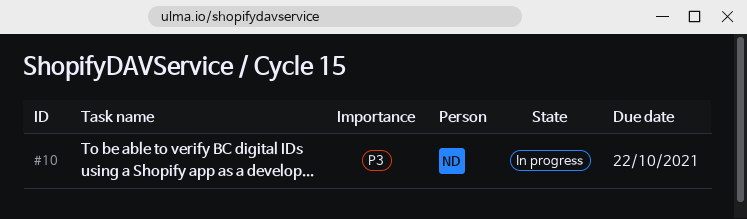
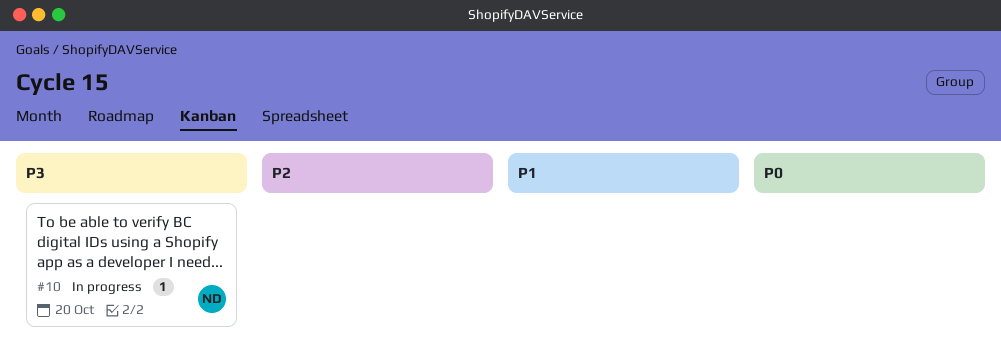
#10, due: Oct 22 -> Oct 20

